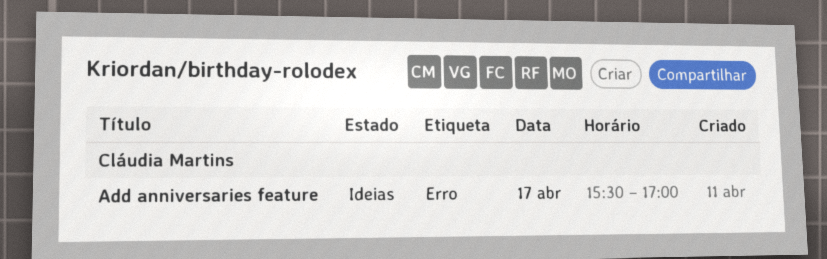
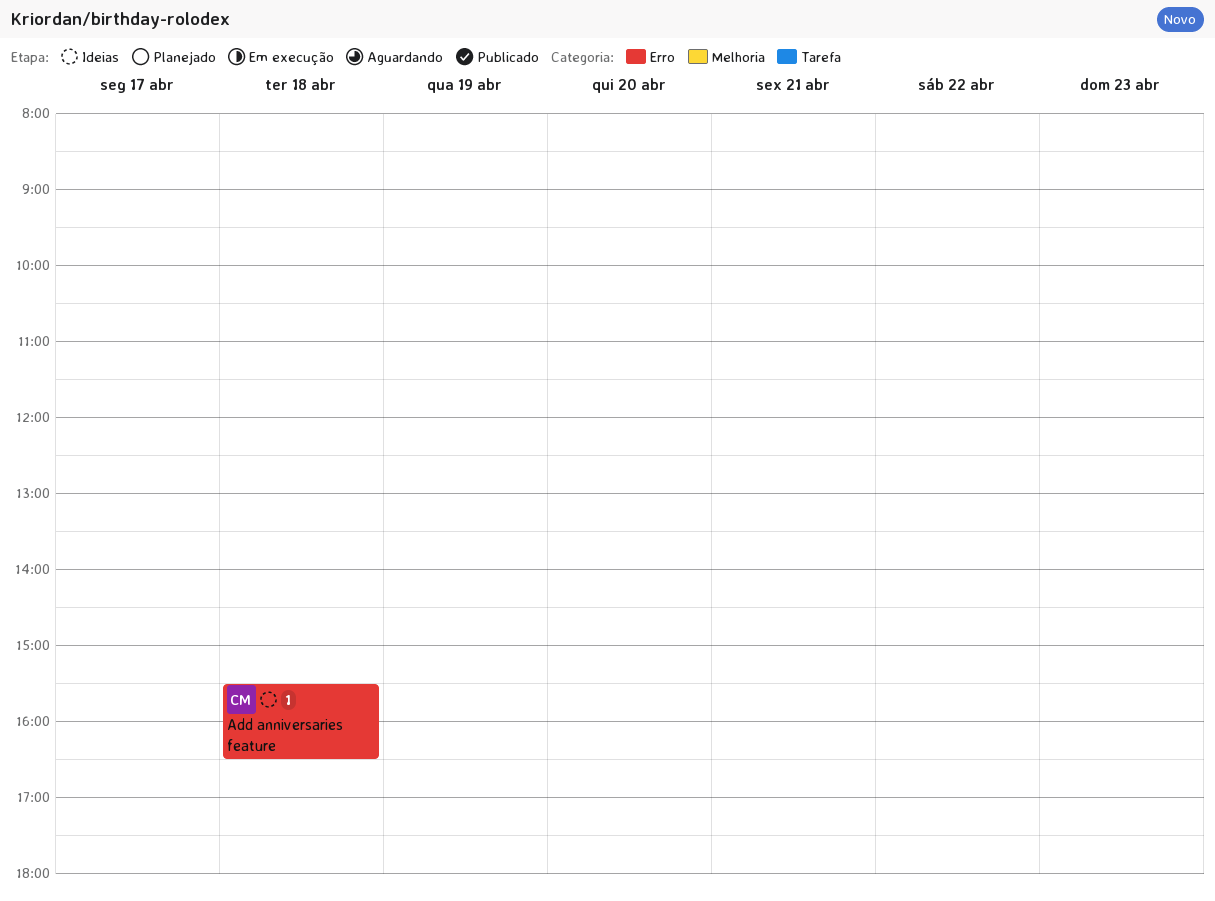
Add anniversaries feature, day: Apr 17 -> Apr 18
Add anniversaries feature, ends: 17:00 -> 16:30

